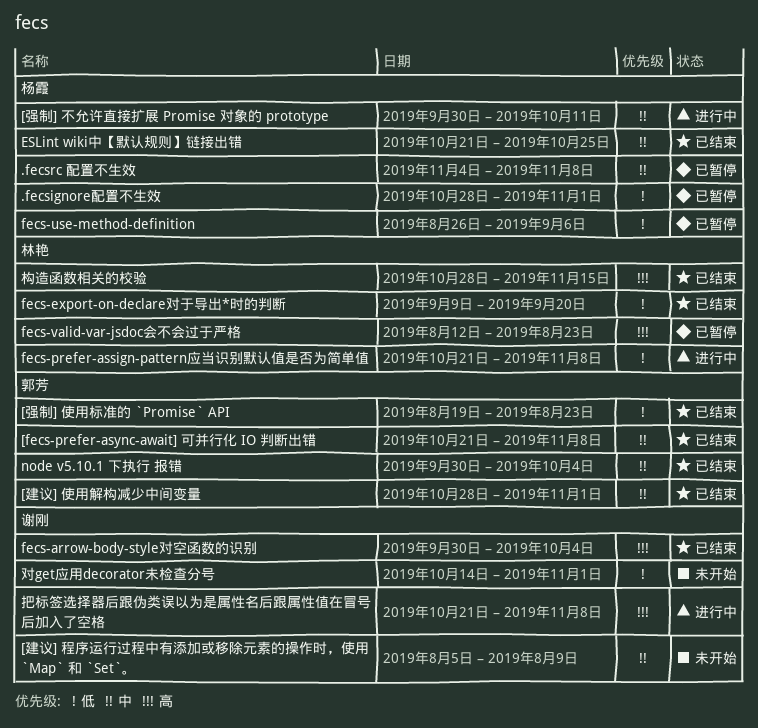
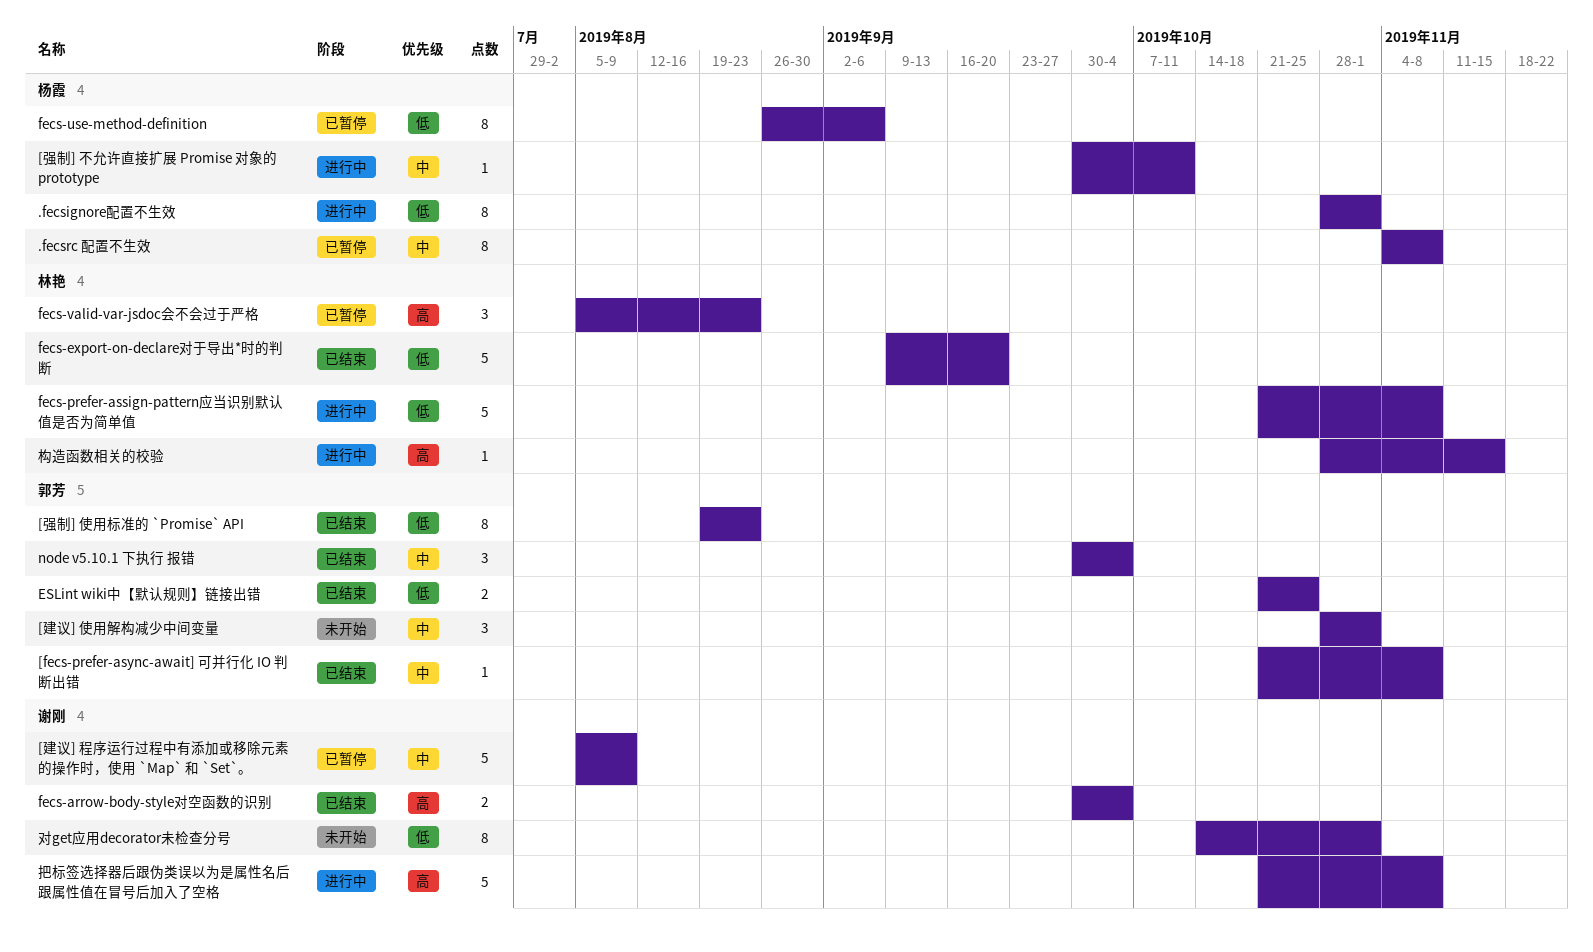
.fecsignore配置不生效, status: 已暂停 -> 进行中
[建议] 使用解构减少中间变量, status: 已结束 -> 未开始
[建议] 程序运行过程中有添加或移除元素的操作时，使用 `Map` 和 `Set`。, status: 未开始 -> 已暂停
ESLint wiki中【默认规则】链接出错, owner: 杨霞 -> 郭芳
ESLint wiki中【默认规则】链接出错, priority: 中 -> 低
fecs-valid-var-jsdoc会不会过于严格, start: Aug 12 -> Aug 5
构造函数相关的校验, status: 已结束 -> 进行中

